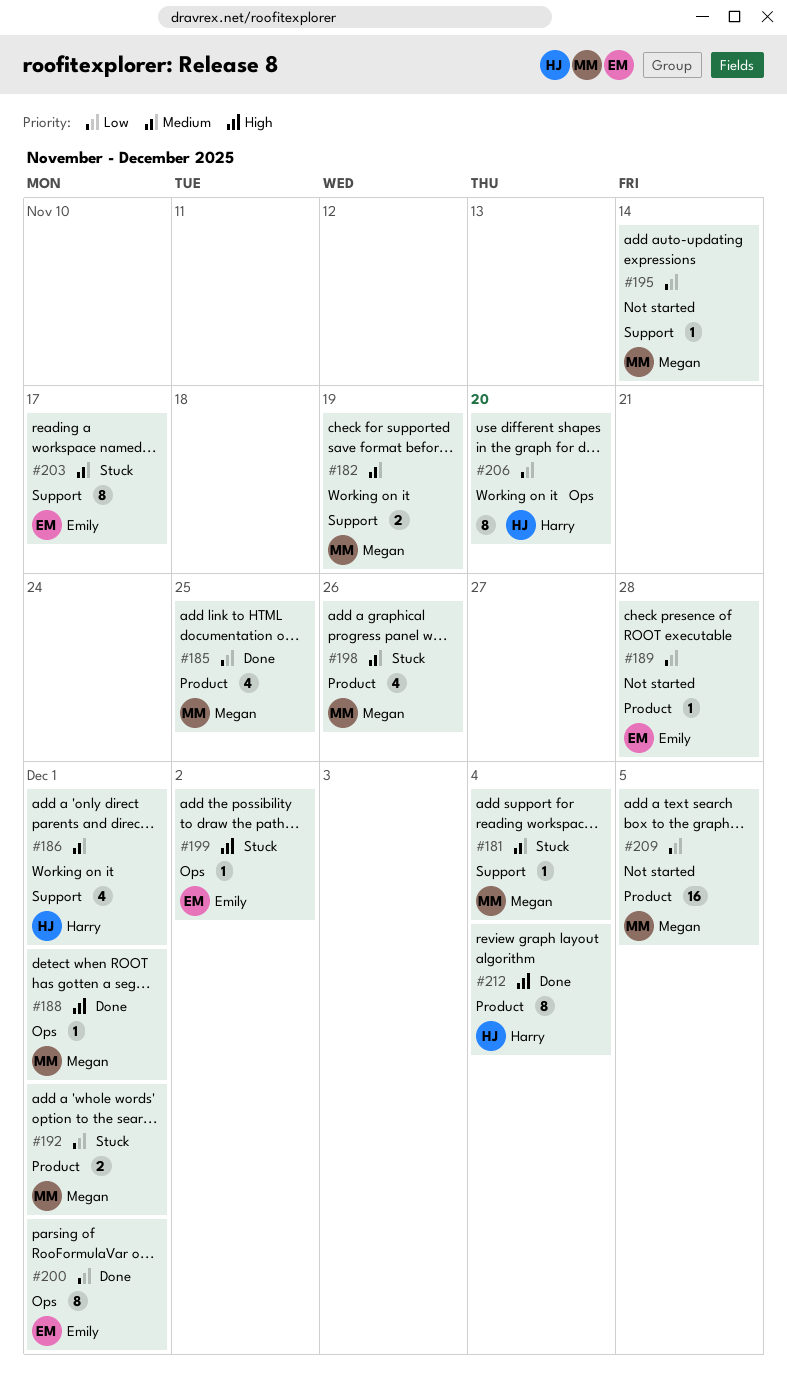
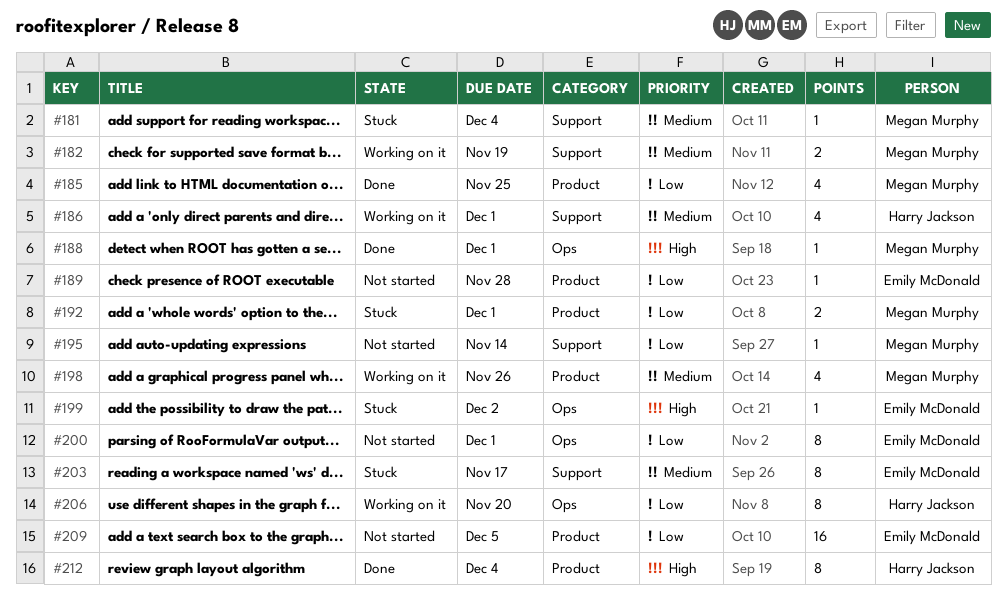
#198, status: Stuck -> Working on it
#200, status: Done -> Not started
#209, owner: Megan Murphy -> Emily McDonald

